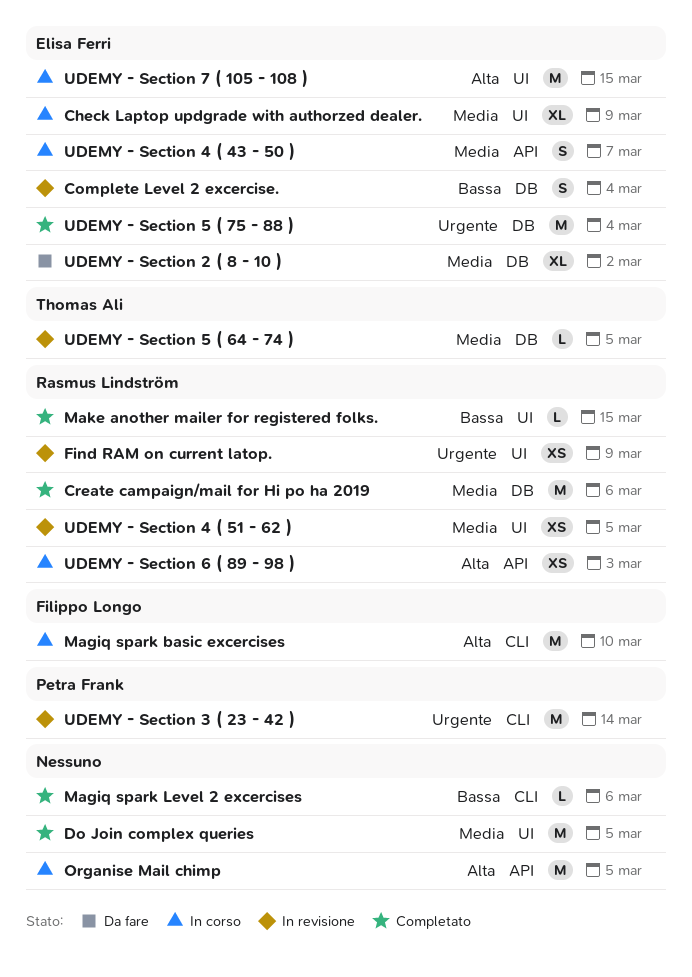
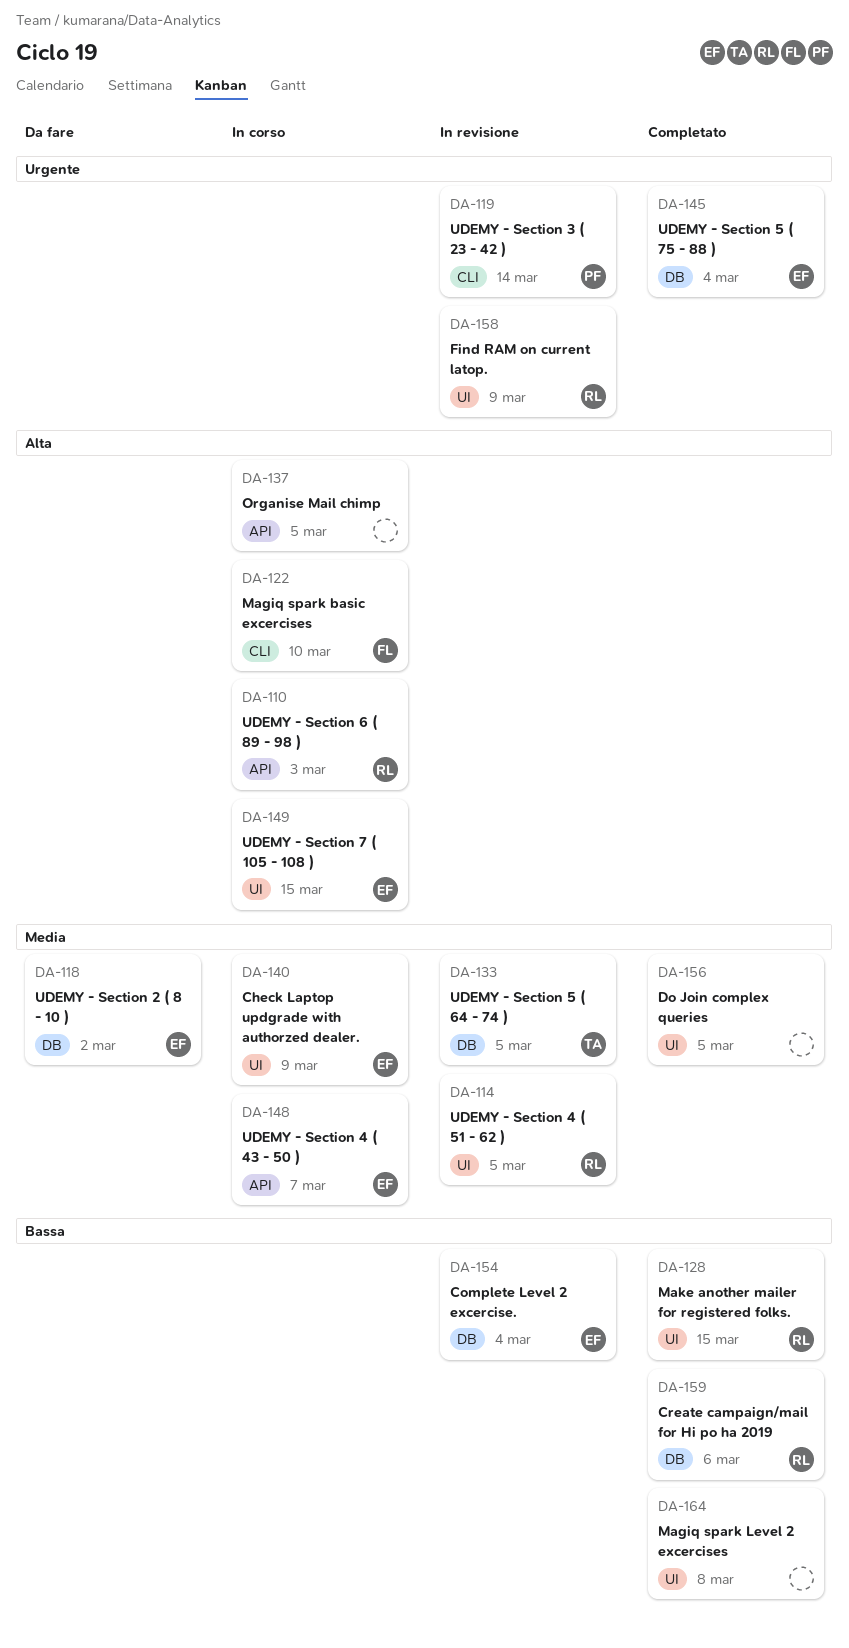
Create campaign/mail for Hi po ha 2019, priority: Media -> Bassa
Magiq spark Level 2 excercises, label: CLI -> UI
Magiq spark Level 2 excercises, due: Mar 6 -> Mar 8

